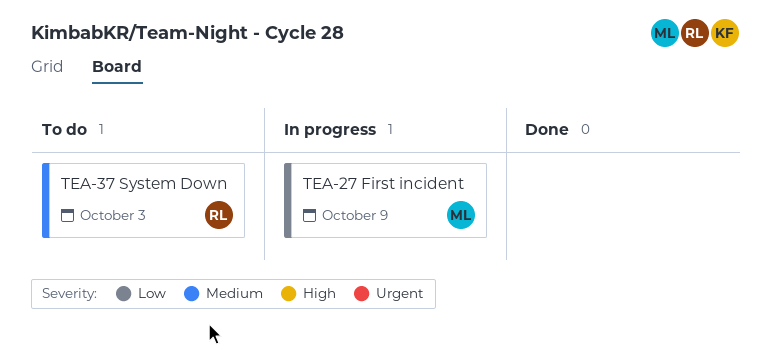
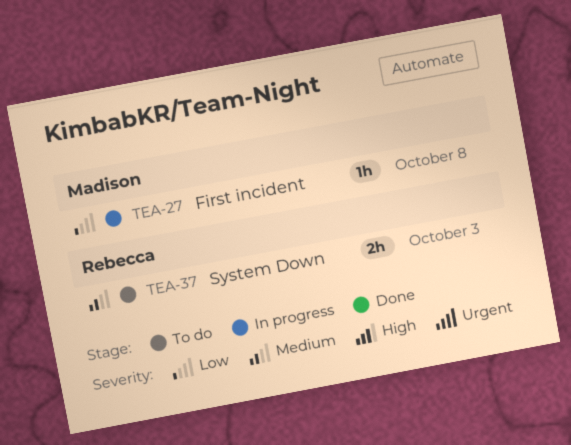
TEA-27, due: Oct 9 -> Oct 8

